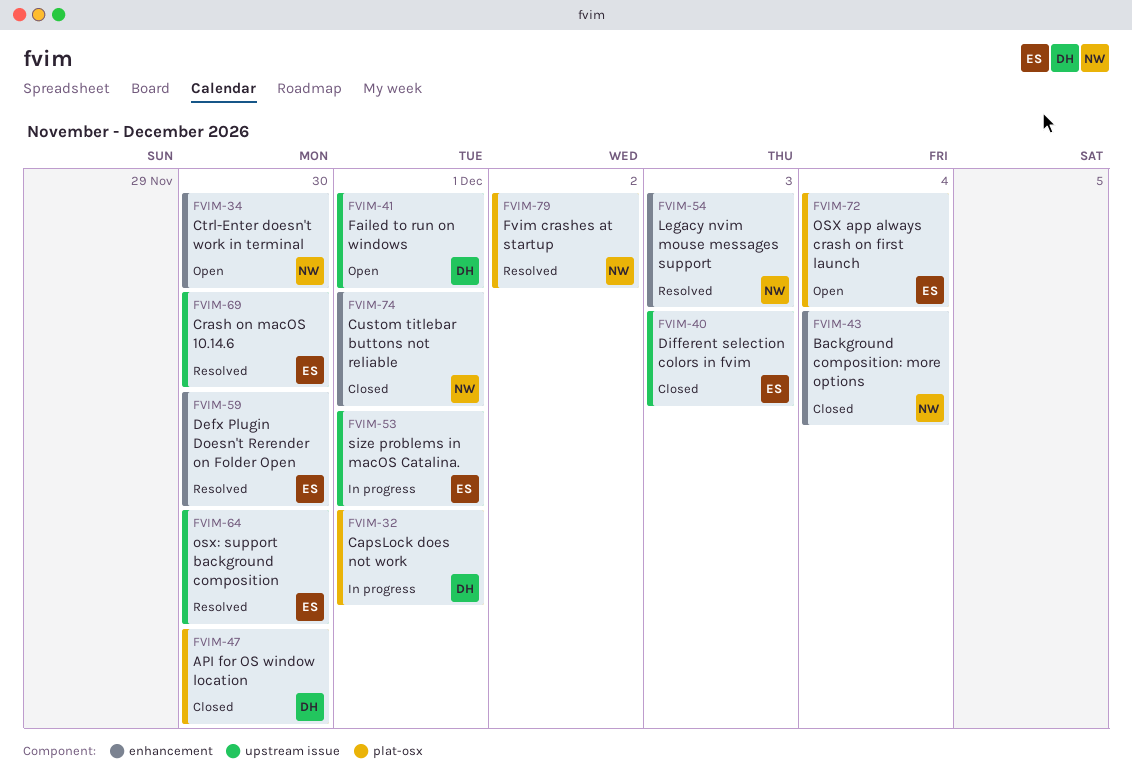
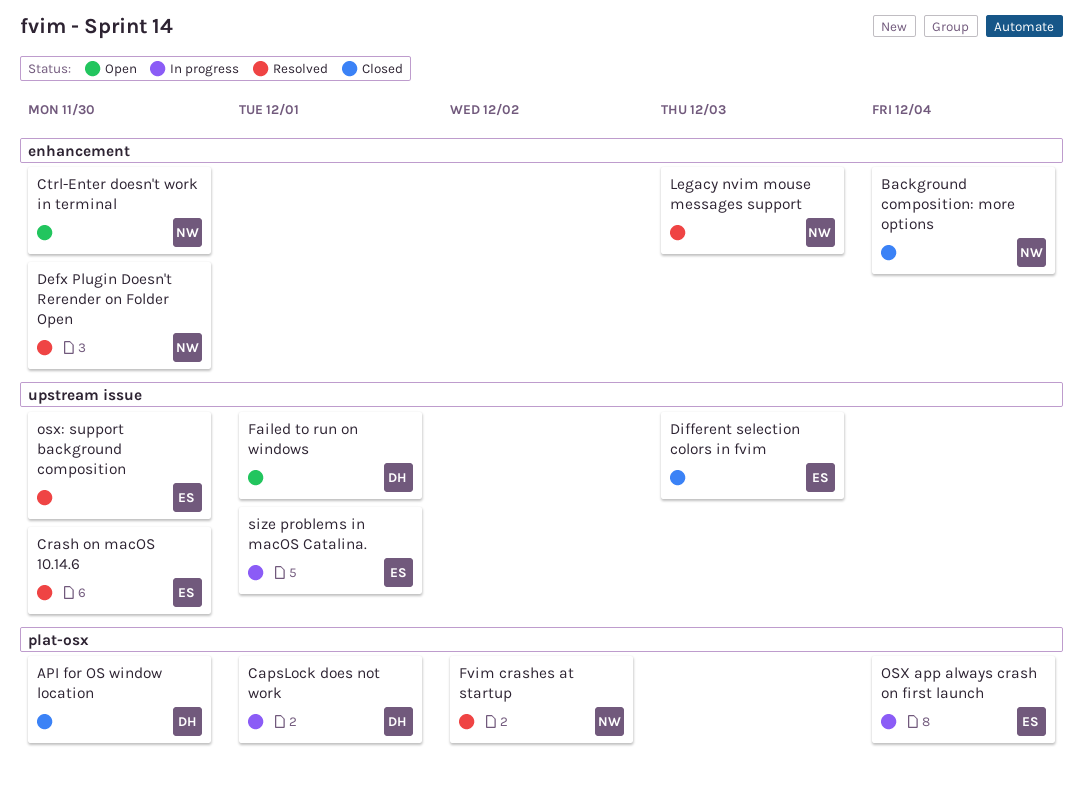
Custom titlebar buttons not reliable: present -> none
Defx Plugin Doesn't Rerender on Folder Open, owner: ES -> NW
OSX app always crash on first launch, status: Open -> In progress

